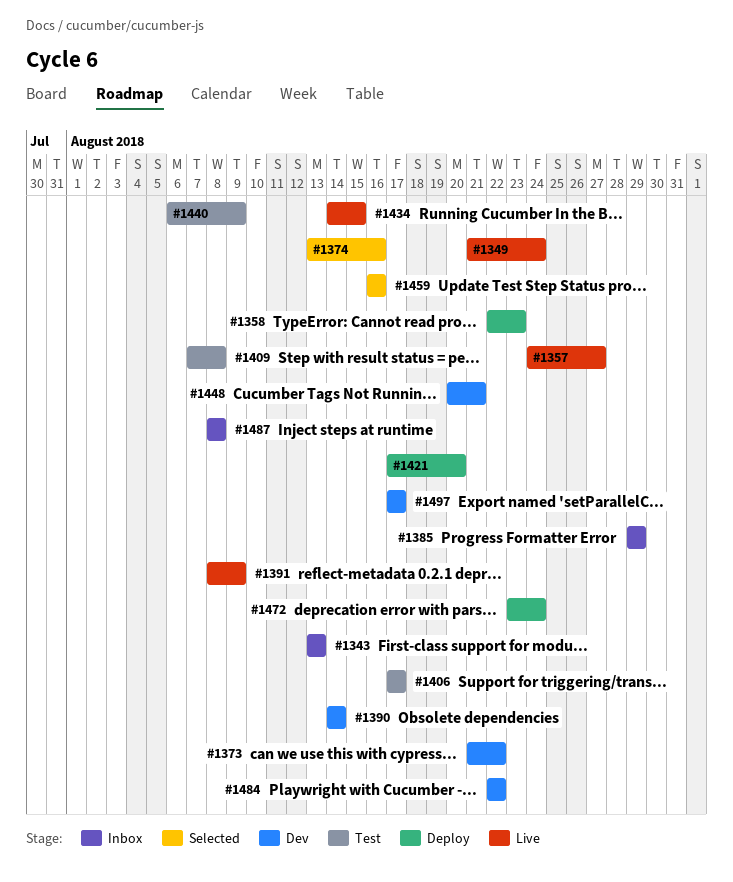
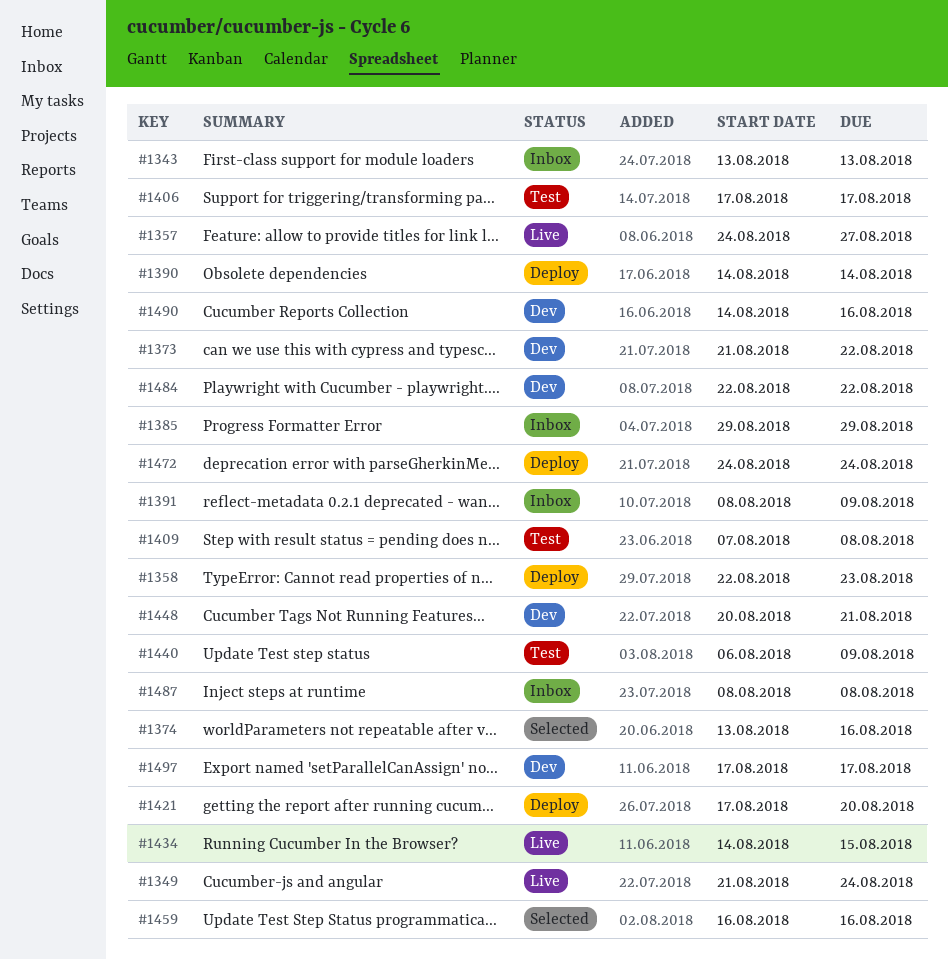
#1390, status: Dev -> Deploy
#1391, status: Live -> Inbox
#1472, start: Aug 23 -> Aug 24
#1490: none -> present

